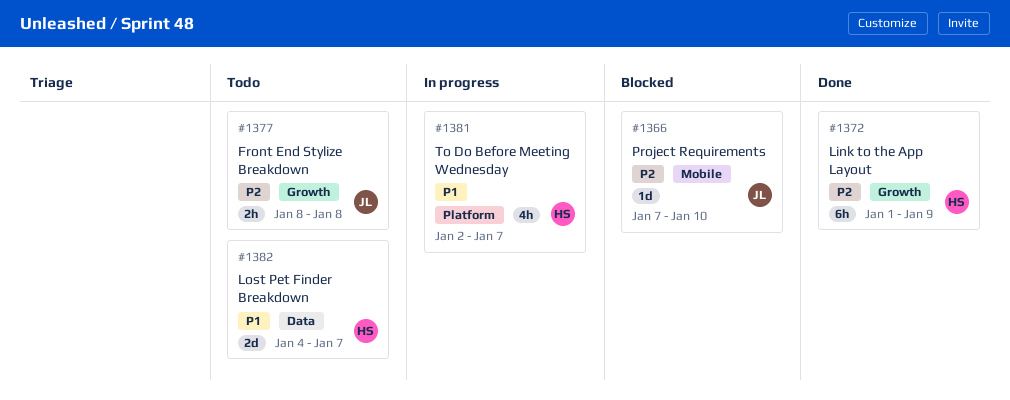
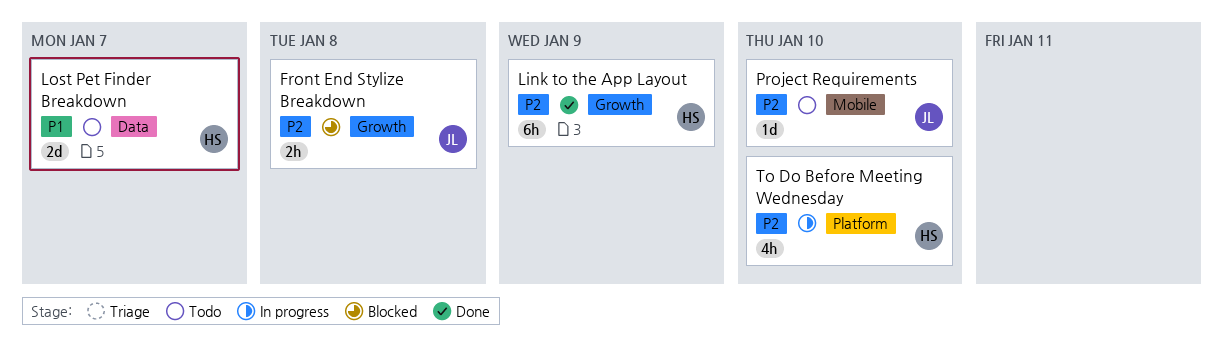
Front End Stylize Breakdown, status: Todo -> Blocked
Project Requirements, status: Blocked -> Todo
To Do Before Meeting Wednesday, priority: P1 -> P2
To Do Before Meeting Wednesday, due: Jan 7 -> Jan 10

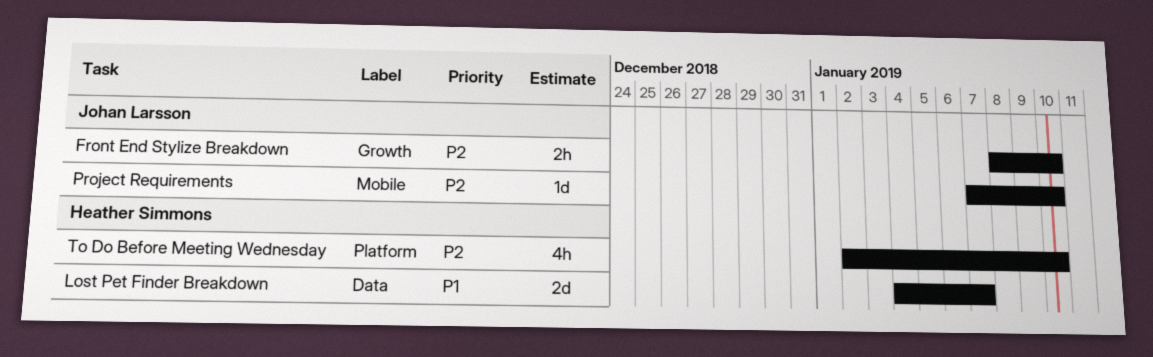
Front End Stylize Breakdown, due: Jan 8 -> Jan 10
Link to the App Layout: present -> none

